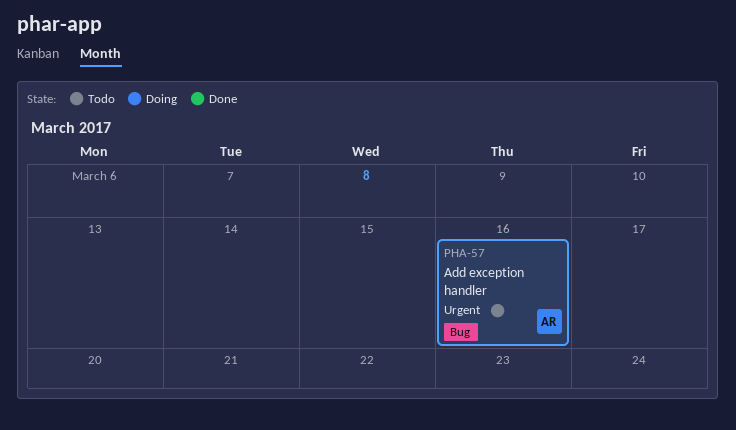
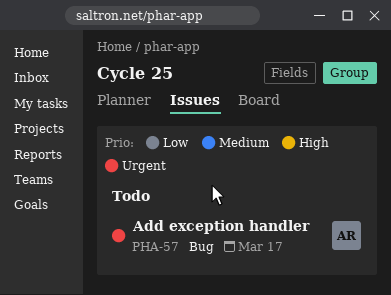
PHA-57, due: Mar 16 -> Mar 17

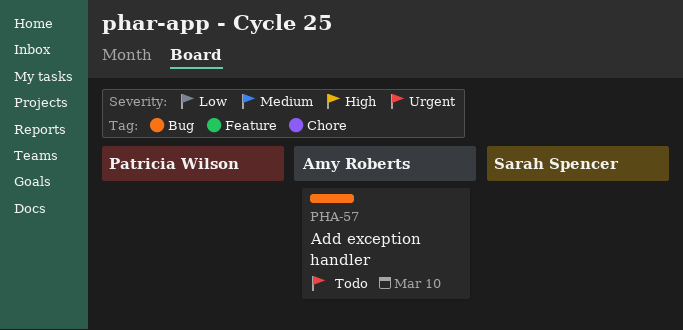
PHA-57, due: Mar 17 -> Mar 10

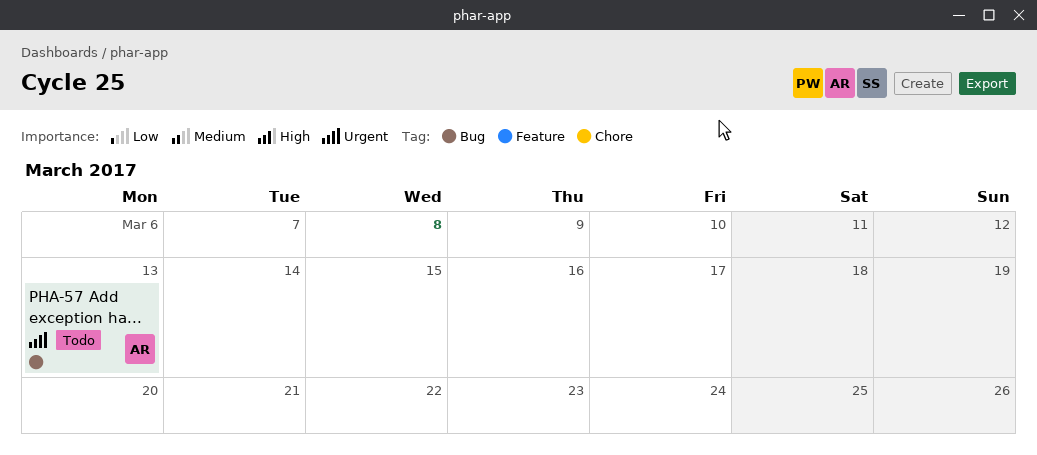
PHA-57, due: Mar 10 -> Mar 13

